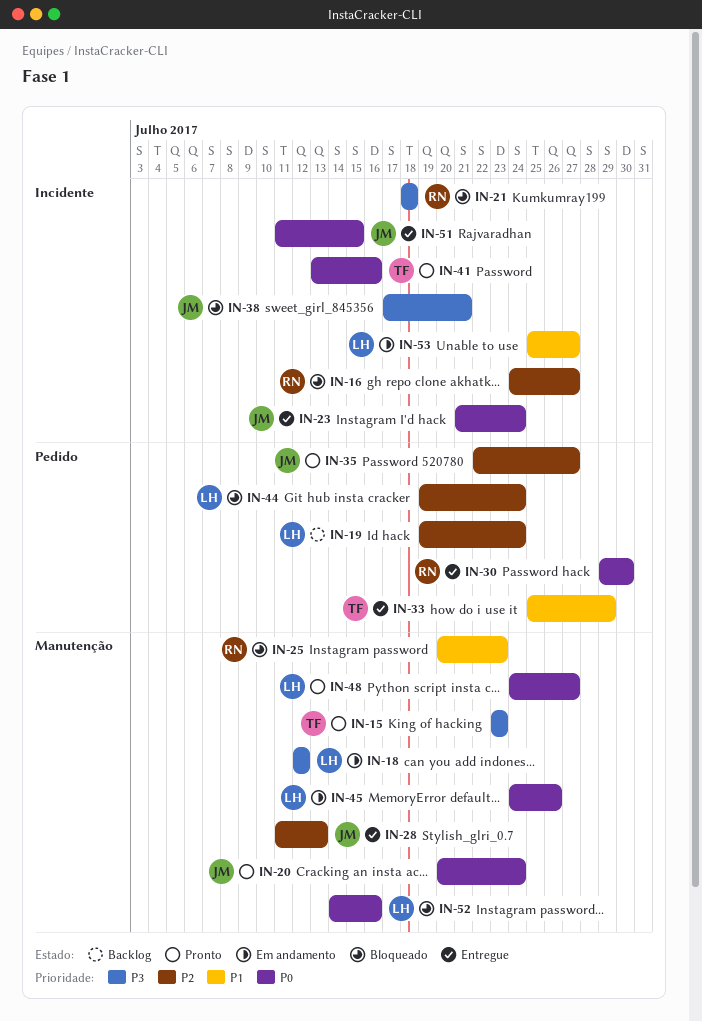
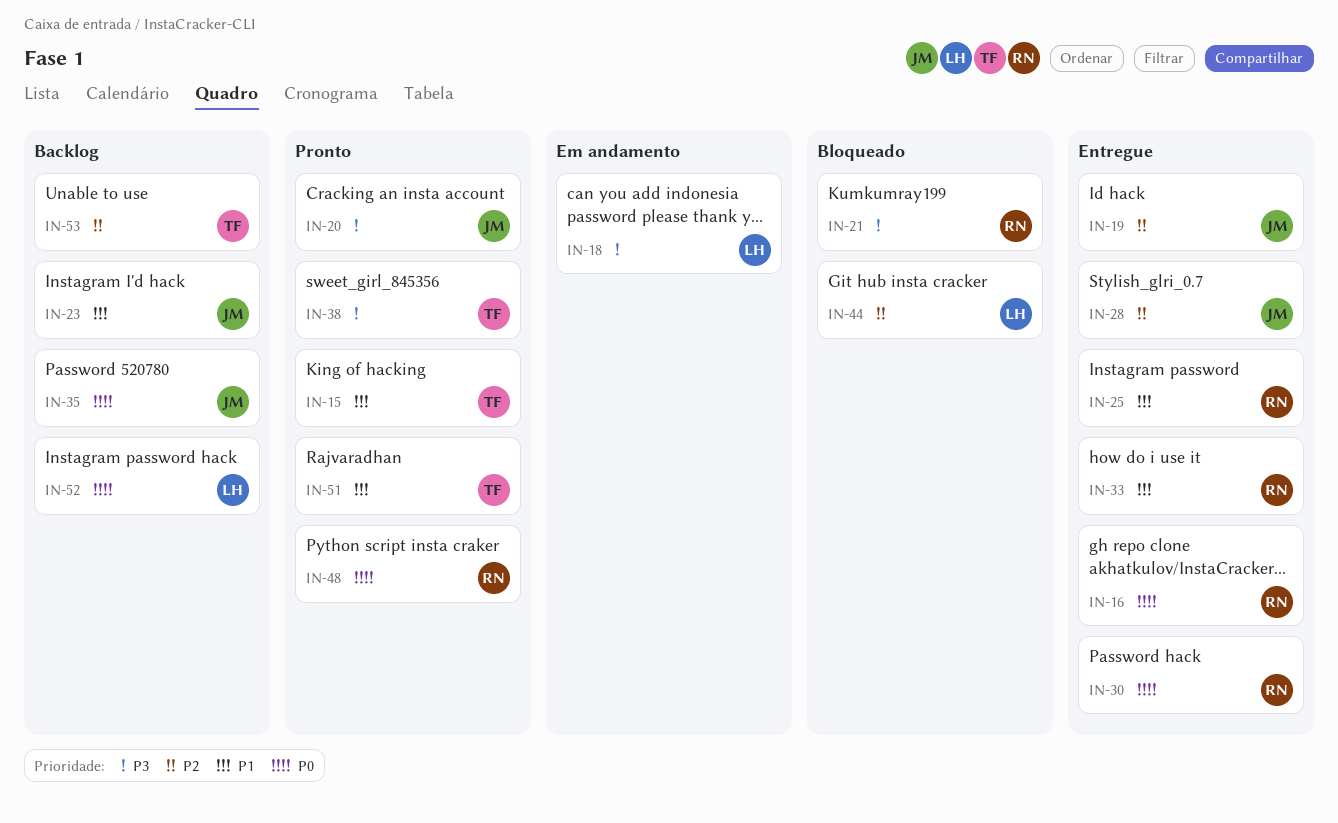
IN-15, priority: P3 -> P1
IN-16, status: Bloqueado -> Entregue
IN-16, priority: P2 -> P0
IN-19, status: Backlog -> Entregue
IN-19, owner: LH -> JM
IN-20, priority: P0 -> P3
IN-23, status: Entregue -> Backlog
IN-23, priority: P0 -> P1
IN-25, status: Bloqueado -> Entregue
IN-33, owner: TF -> RN
IN-35, status: Pronto -> Backlog
IN-35, priority: P2 -> P0
IN-38, status: Bloqueado -> Pronto
IN-38, owner: JM -> TF
IN-41: present -> none
IN-45: present -> none
IN-48, owner: LH -> RN
IN-51, status: Entregue -> Pronto
IN-51, owner: JM -> TF
IN-51, priority: P0 -> P1
IN-52, status: Bloqueado -> Backlog
IN-53, status: Em andamento -> Backlog
IN-53, owner: LH -> TF
IN-53, priority: P1 -> P2

